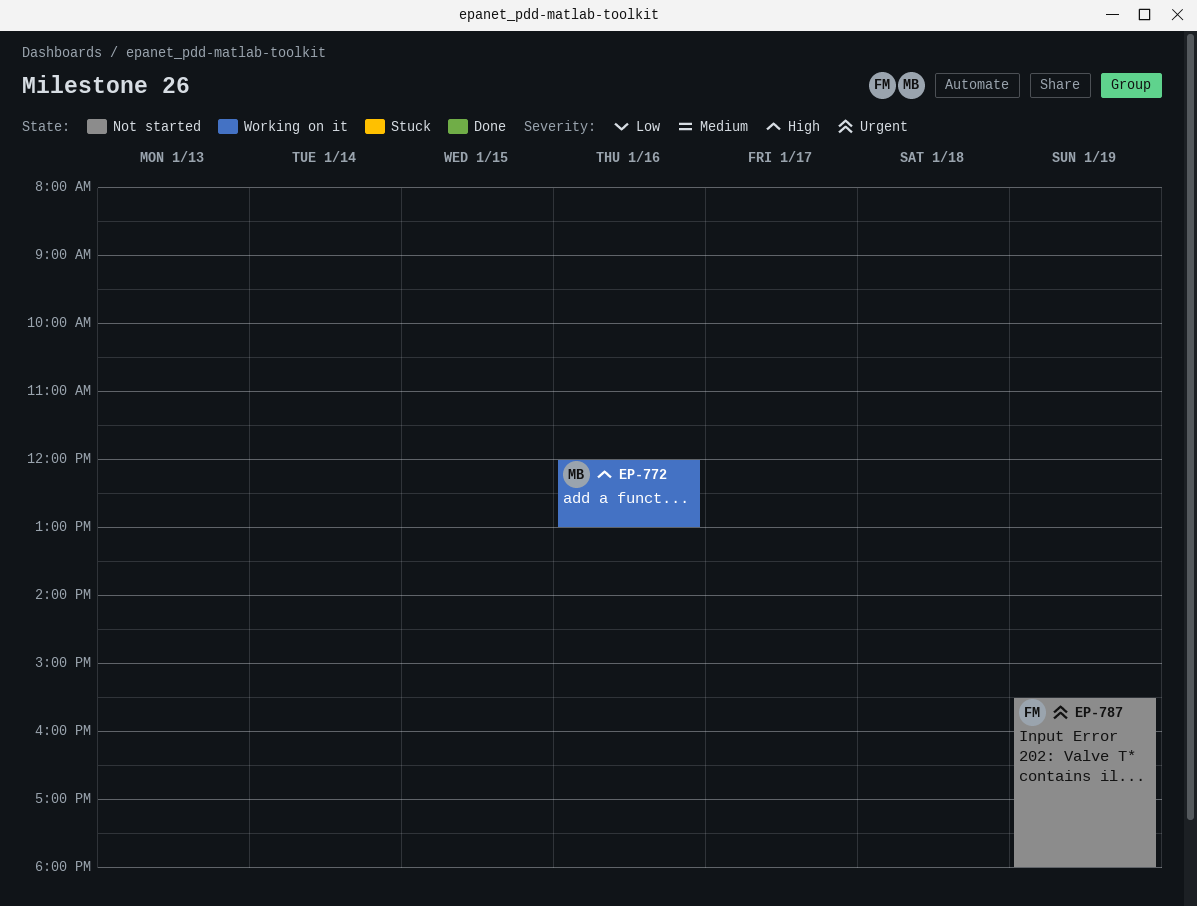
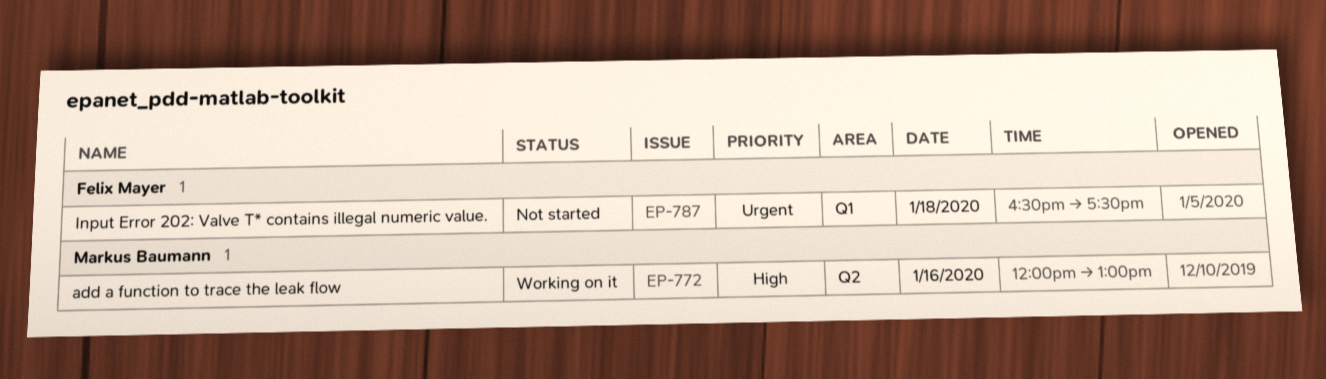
EP-787, day: Jan 19 -> Jan 18
EP-787, begins: 15:30 -> 16:30
EP-787, ends: 18:00 -> 17:30

